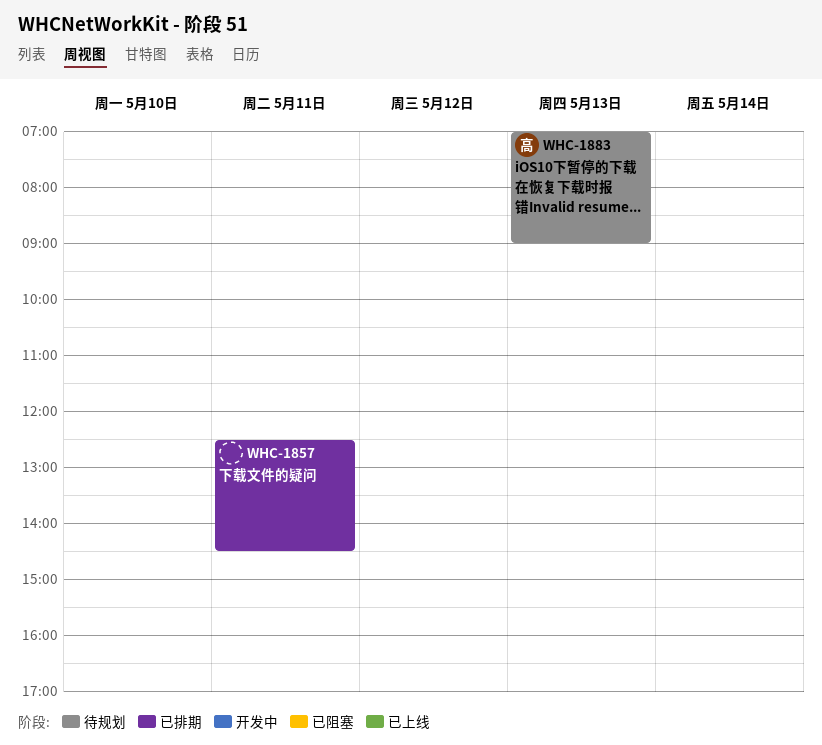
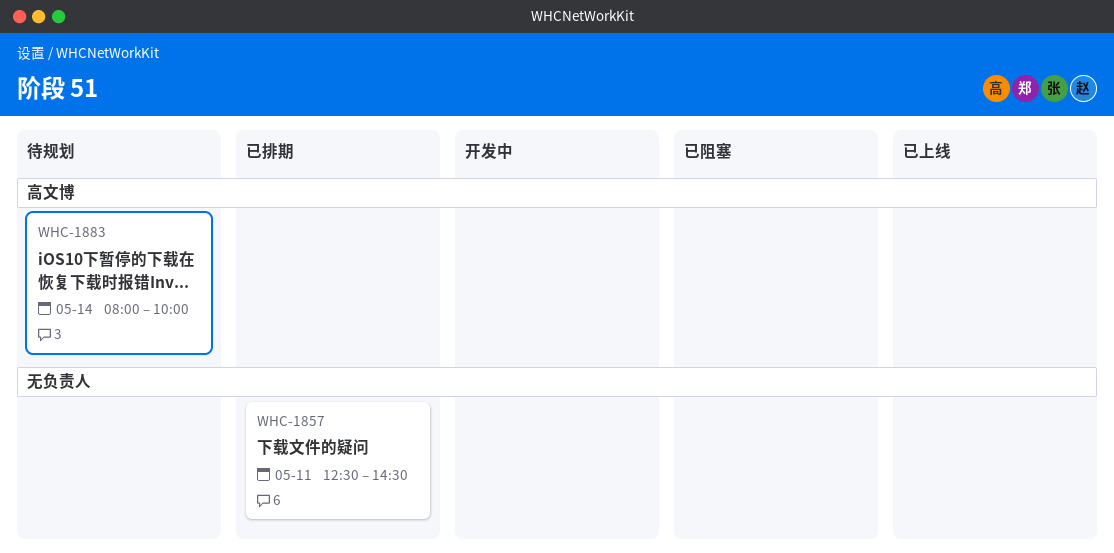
WHC-1883, day: May 13 -> May 14
WHC-1883, begins: 07:00 -> 08:00
WHC-1883, ends: 09:00 -> 10:00

